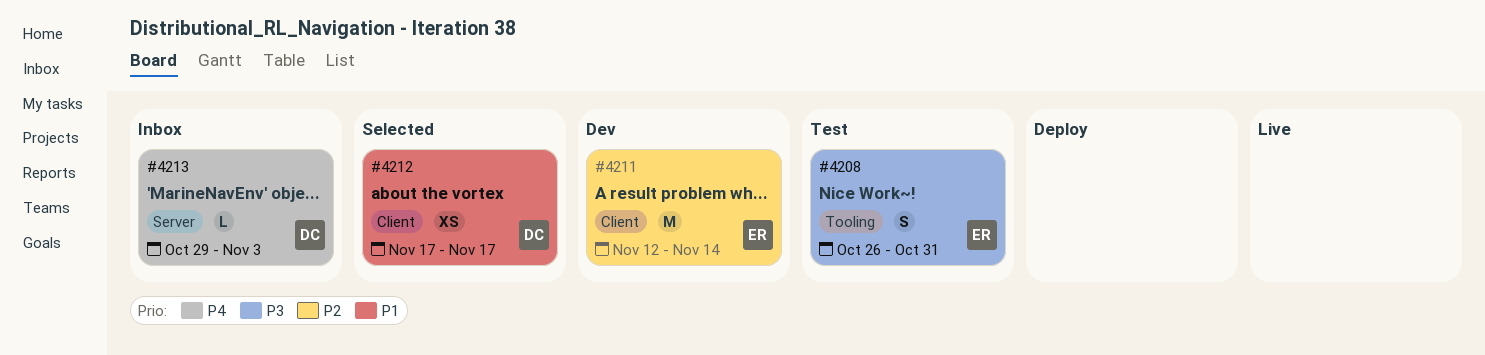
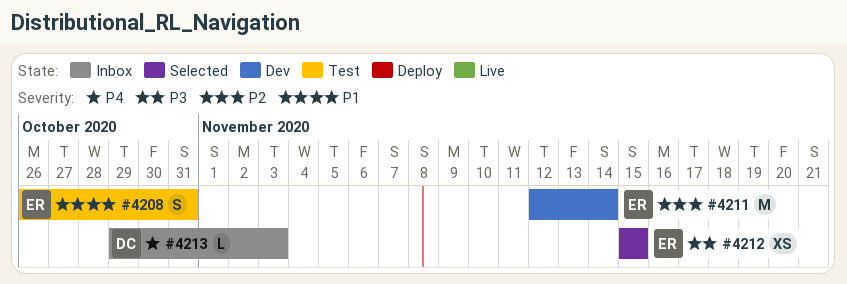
#4208, priority: P3 -> P1
#4212, owner: DC -> ER
#4212, priority: P1 -> P3
#4212, start: Nov 17 -> Nov 15
#4212, due: Nov 17 -> Nov 15

